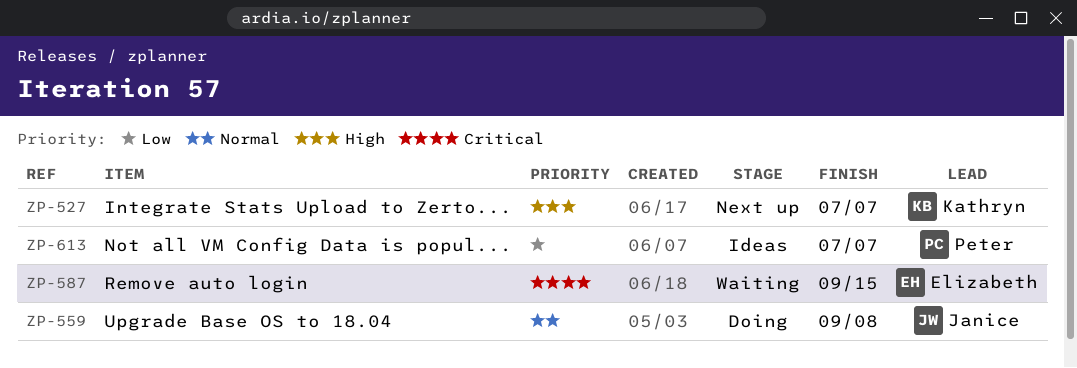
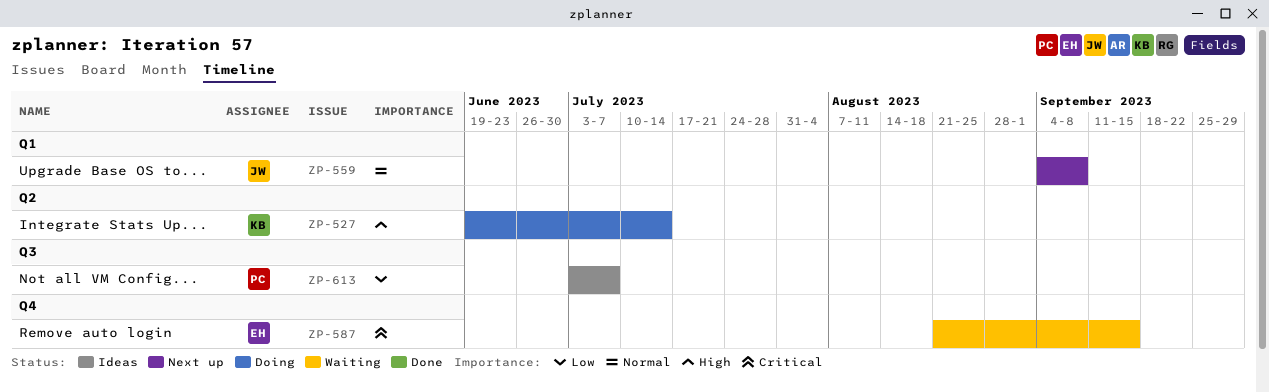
ZP-527, status: Next up -> Doing
ZP-527, due: Jul 7 -> Jul 14
ZP-559, status: Doing -> Next up

